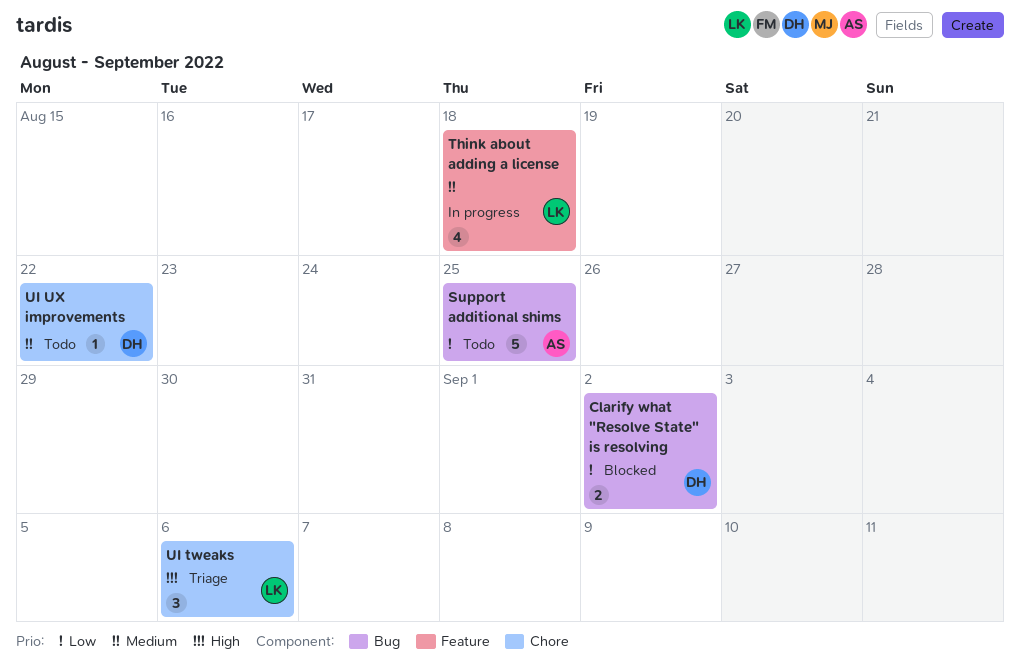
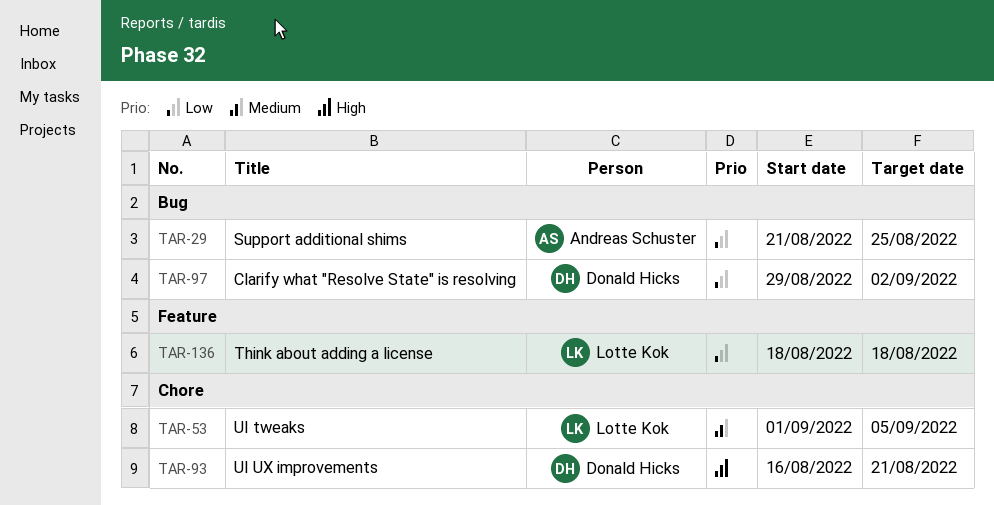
Think about adding a license, priority: Medium -> Low
UI tweaks, priority: High -> Medium
UI tweaks, due: Sep 6 -> Sep 5
UI UX improvements, priority: Medium -> High
UI UX improvements, due: Aug 22 -> Aug 21

